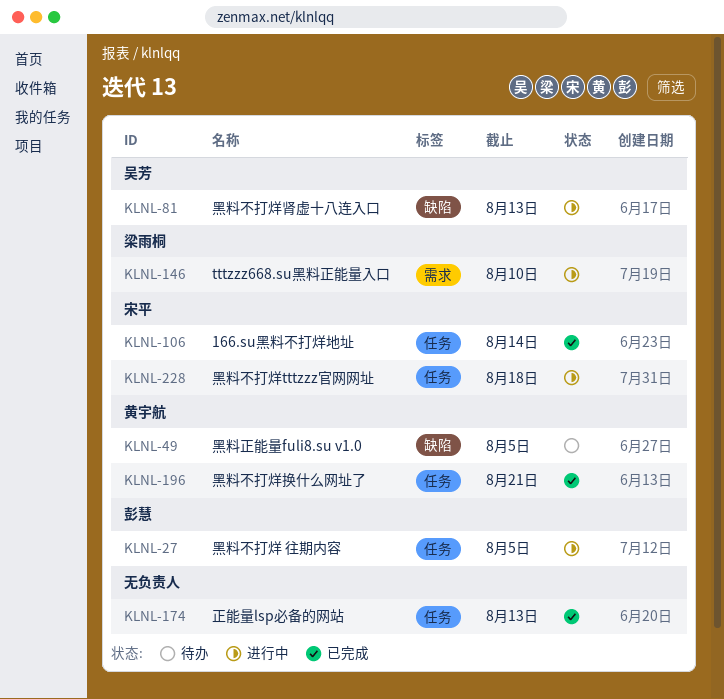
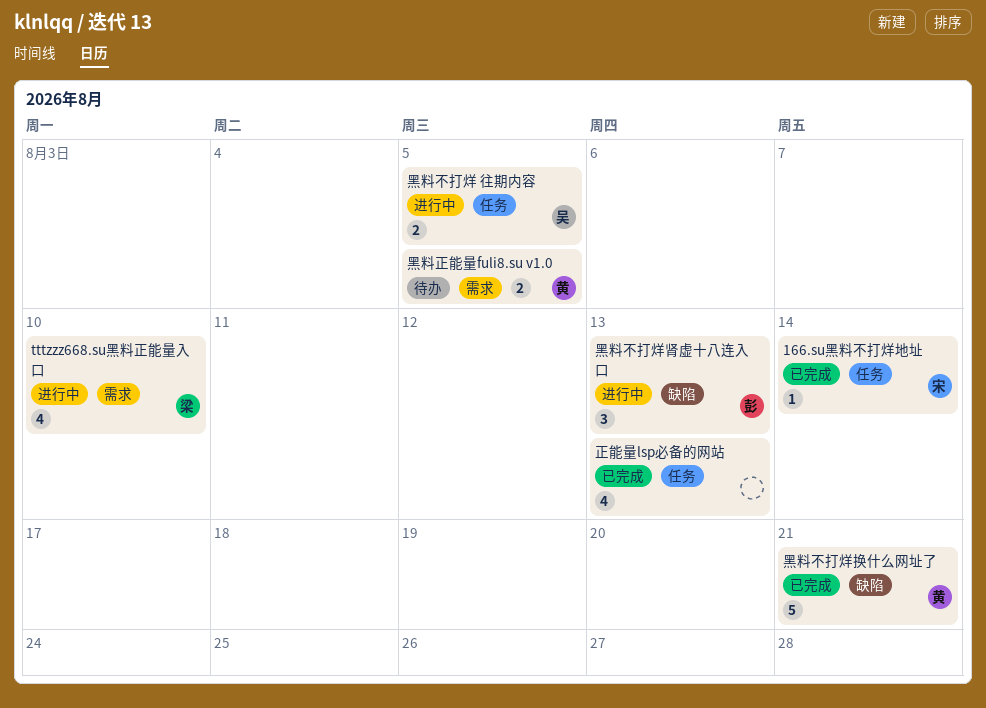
黑料不打烊 往期内容, owner: 彭慧 -> 吴芳
黑料不打烊tttzzz官网网址: present -> none
黑料不打烊换什么网址了, label: 任务 -> 缺陷
黑料不打烊肾虚十八连入口, owner: 吴芳 -> 彭慧
黑料正能量fuli8.su v1.0, label: 缺陷 -> 需求

